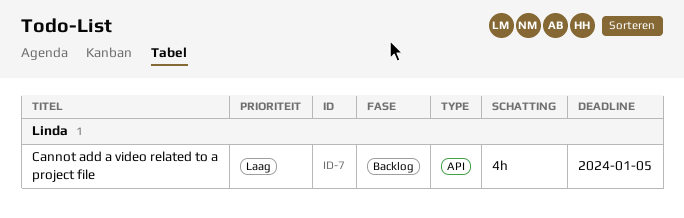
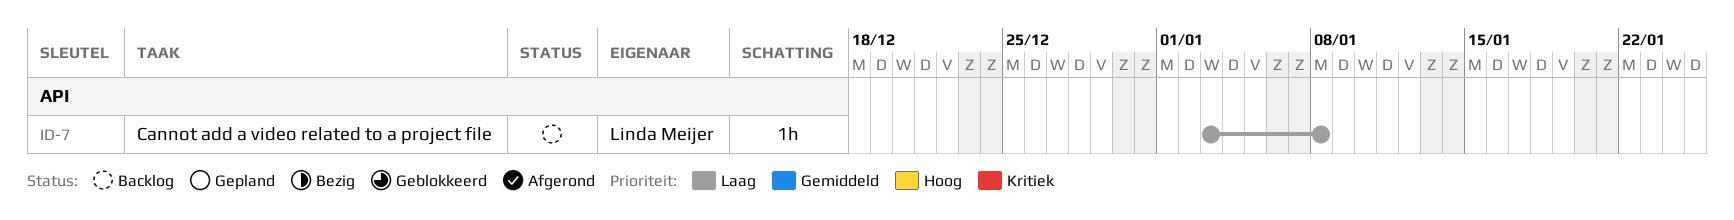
ID-7, estimate: 4h -> 1h
ID-7, due: Jan 5 -> Jan 8

